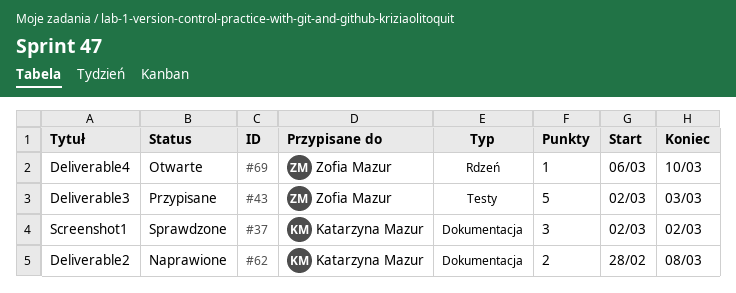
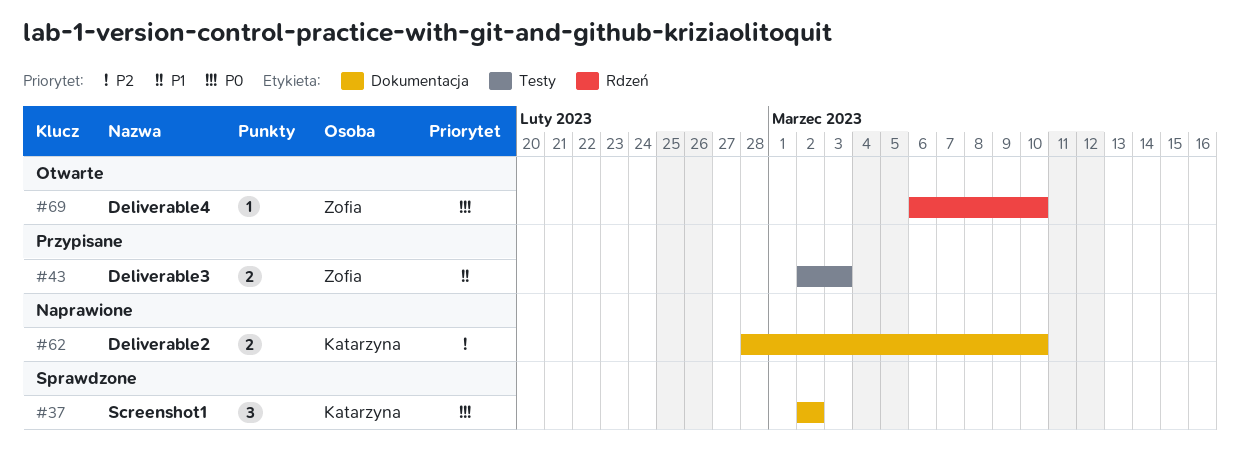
#43, estimate: 5 -> 2
#62, due: Mar 8 -> Mar 10

